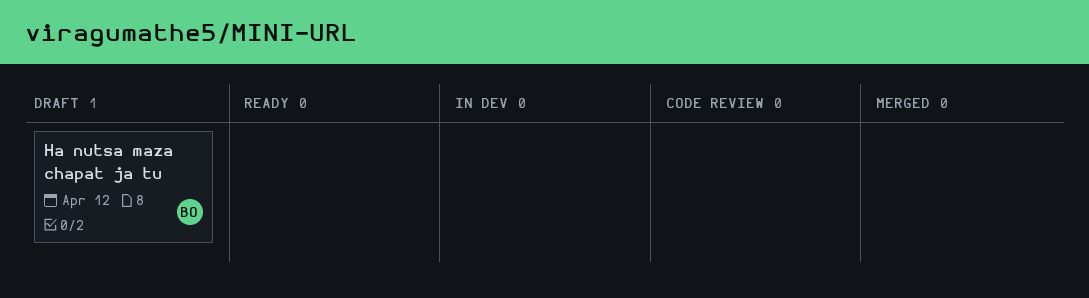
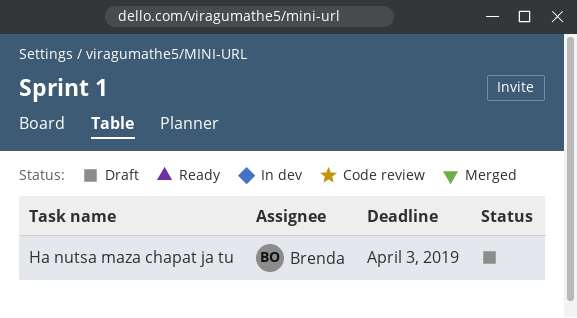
Ha nutsa maza chapat ja tu, due: Apr 12 -> Apr 3

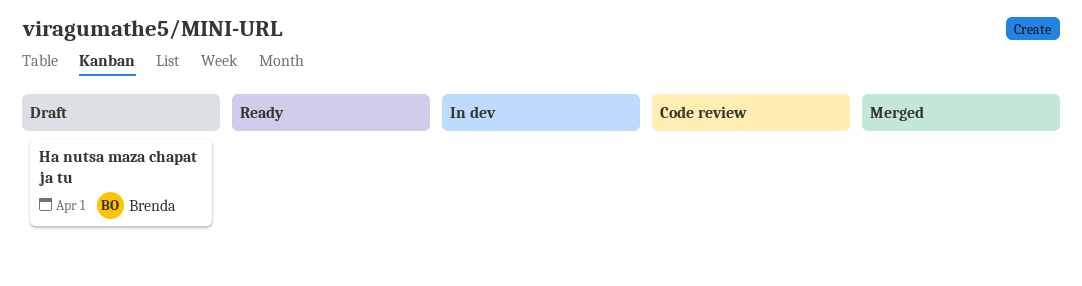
Ha nutsa maza chapat ja tu, due: Apr 3 -> Apr 1

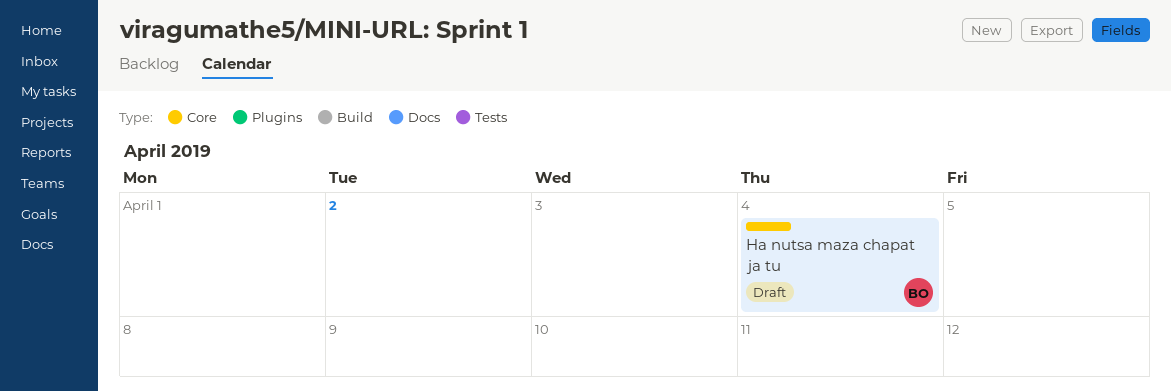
Ha nutsa maza chapat ja tu, due: Apr 1 -> Apr 4

